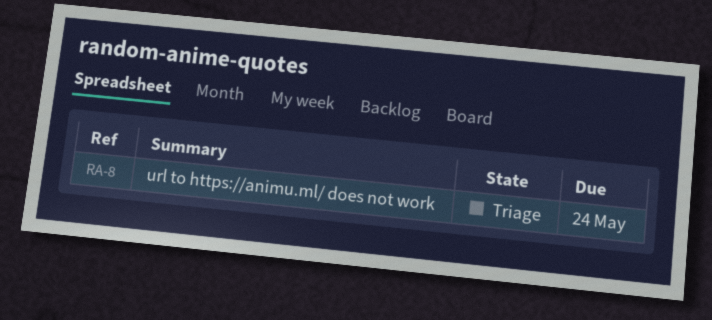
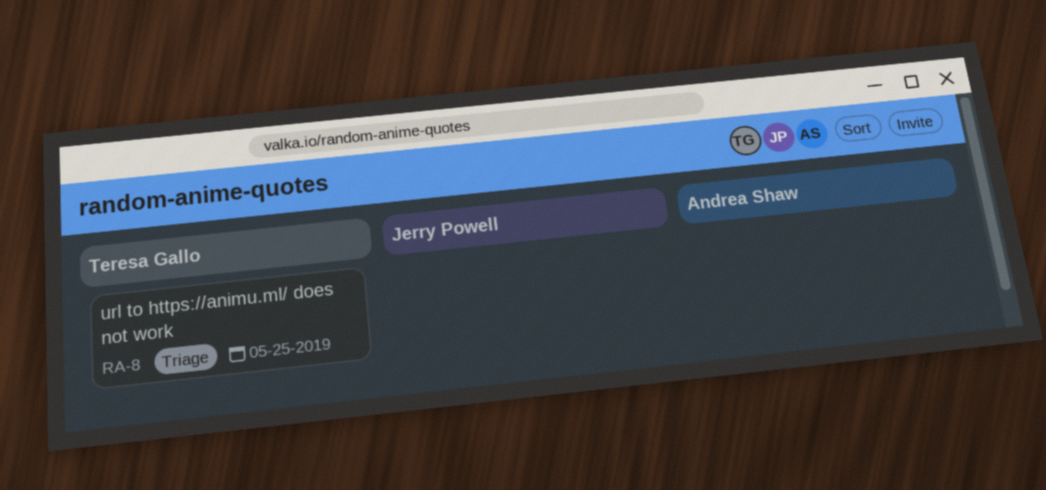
RA-8, due: May 24 -> May 25

